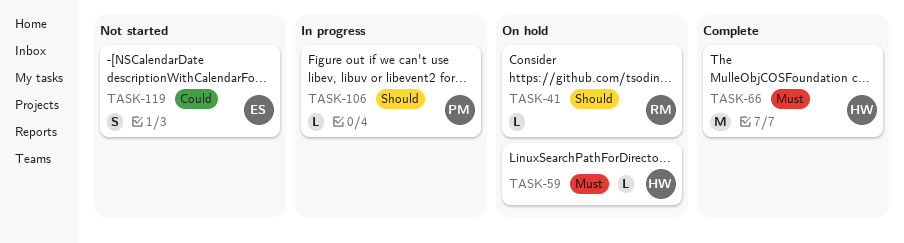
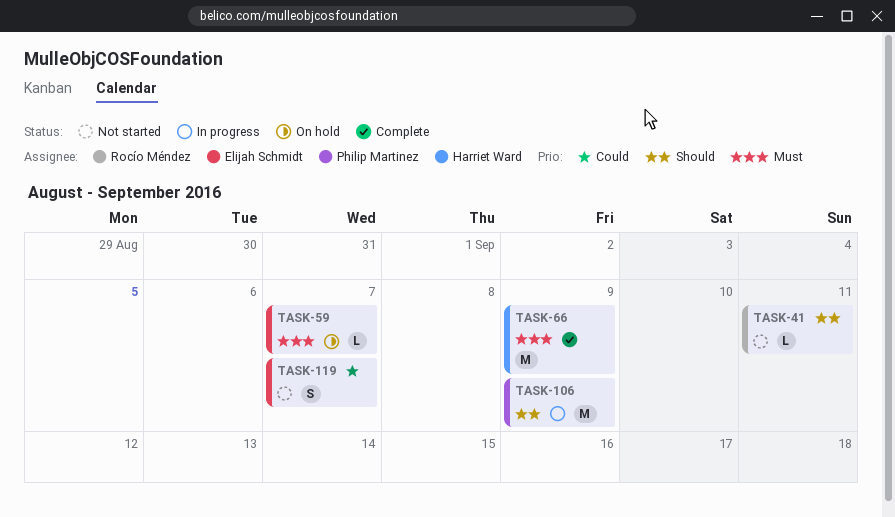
TASK-41, status: On hold -> Not started
TASK-59, owner: Harriet Ward -> Elijah Schmidt
TASK-106, estimate: L -> M

